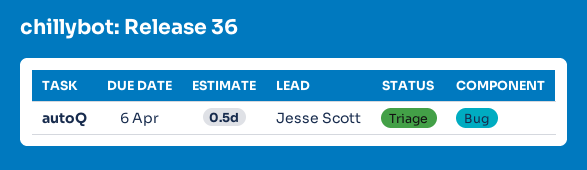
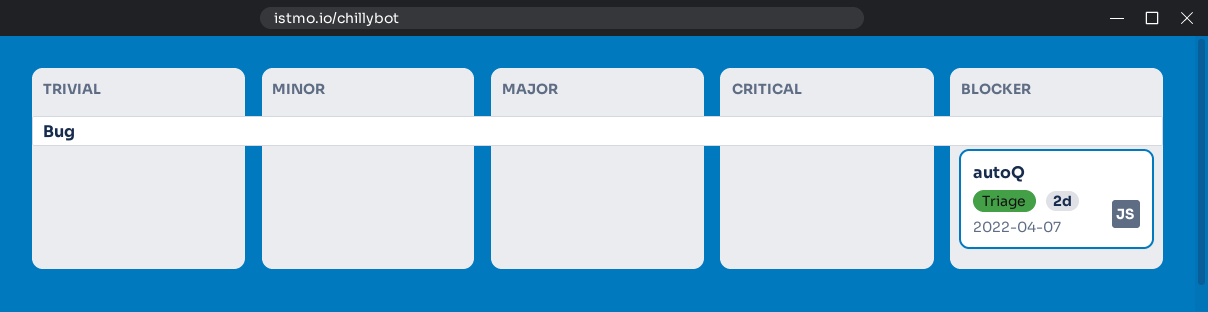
autoQ, estimate: 0.5d -> 2d
autoQ, due: Apr 6 -> Apr 7

